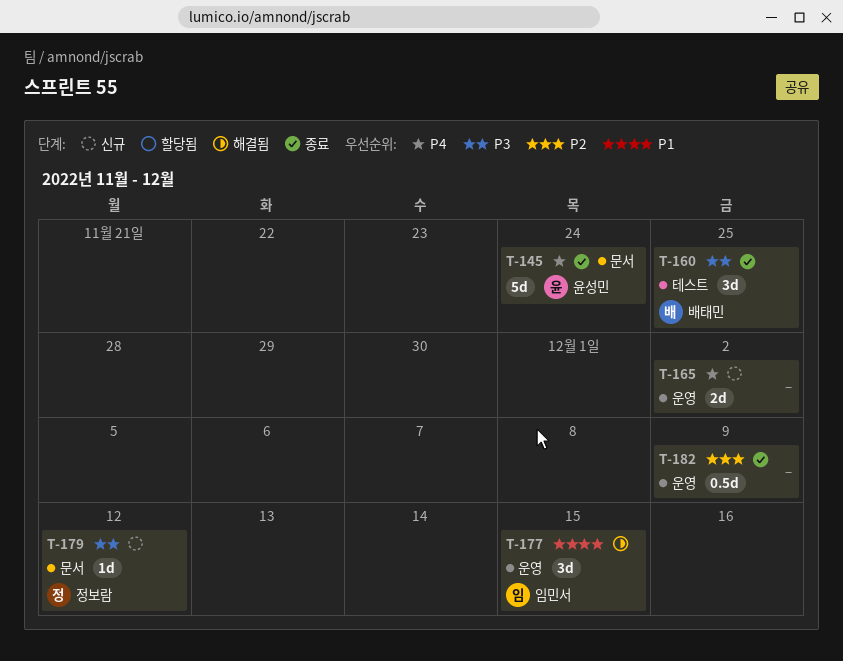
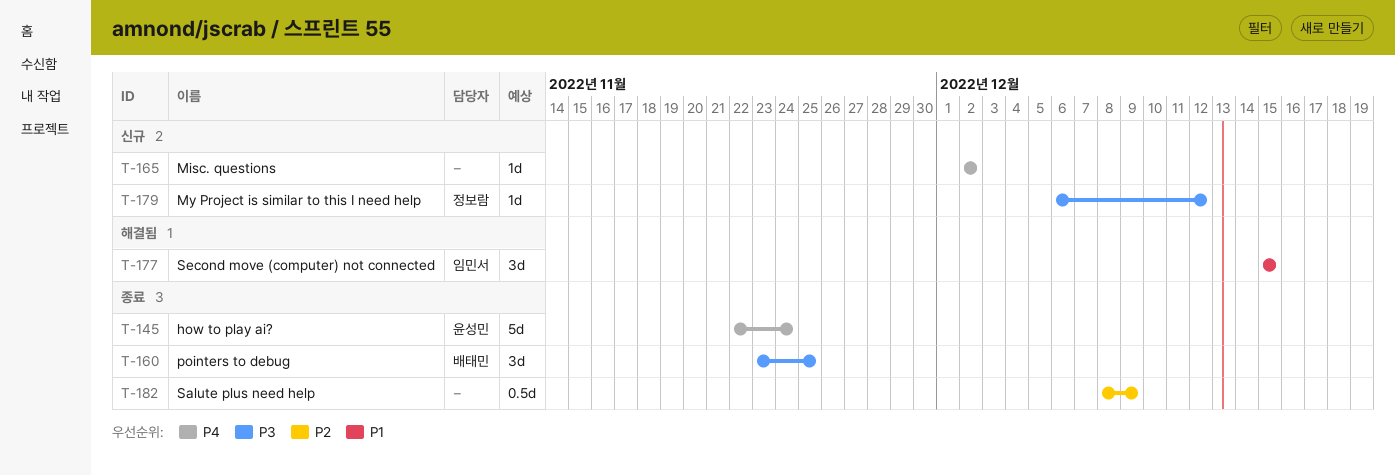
T-165, estimate: 2d -> 1d

